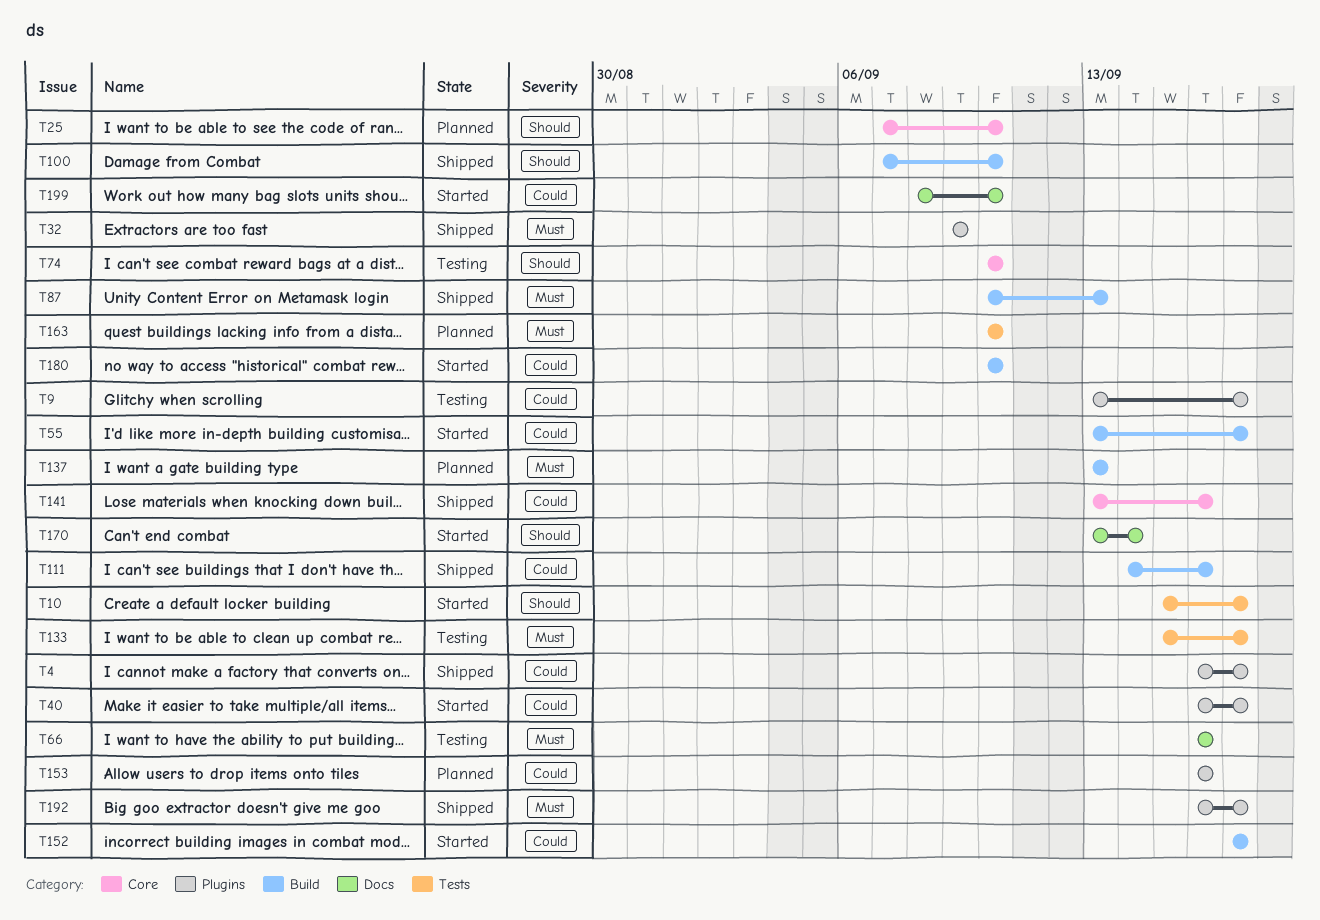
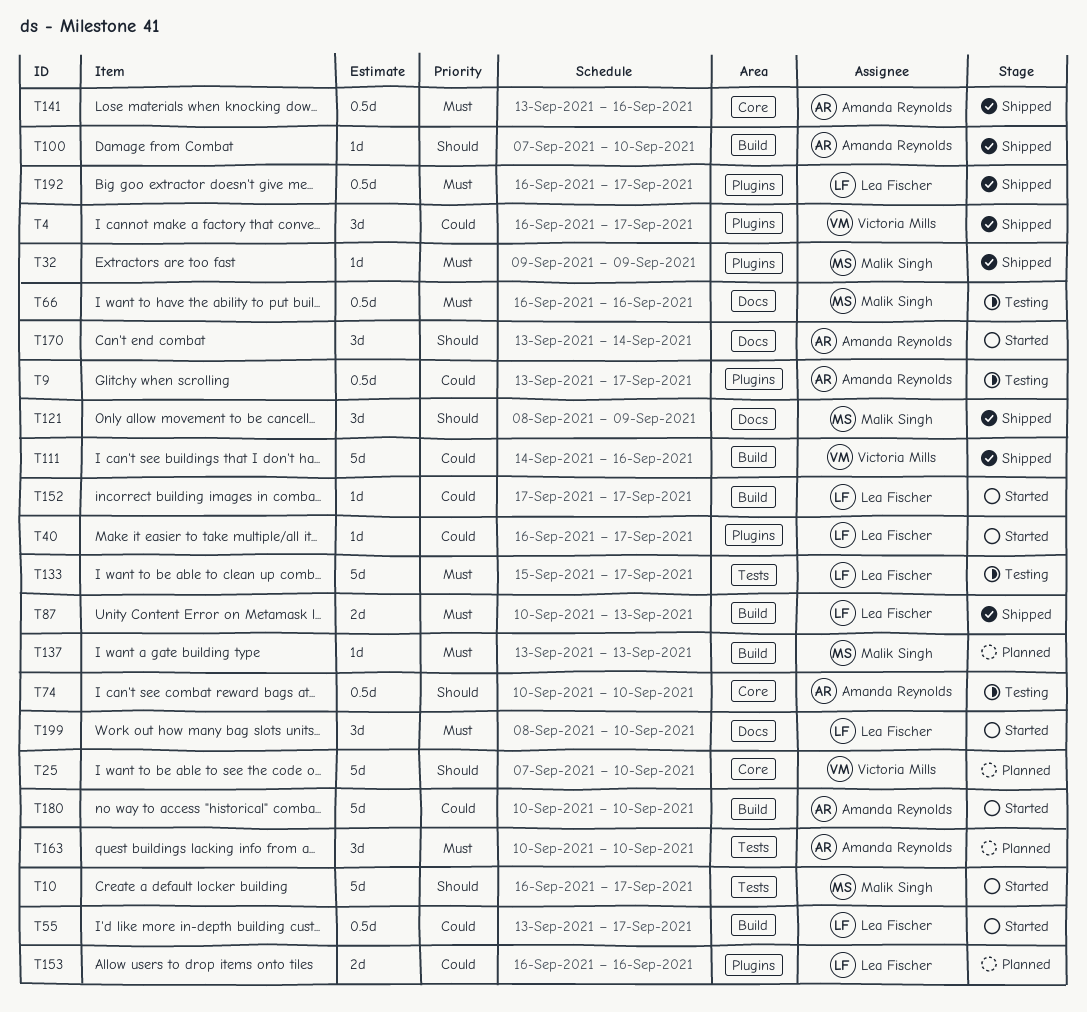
T10, start: Sep 15 -> Sep 16
T121: none -> present
T141, priority: Could -> Must
T199, priority: Could -> Must

